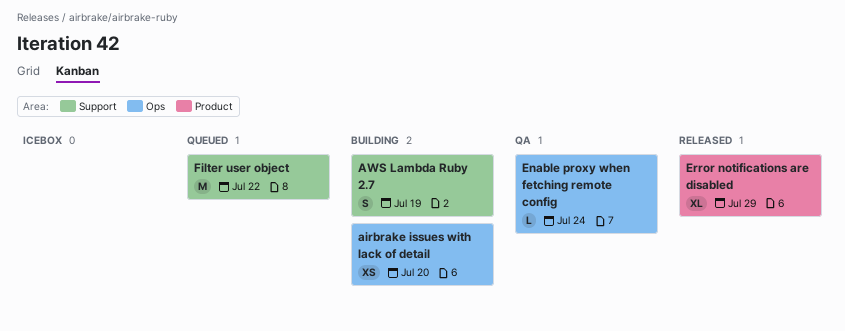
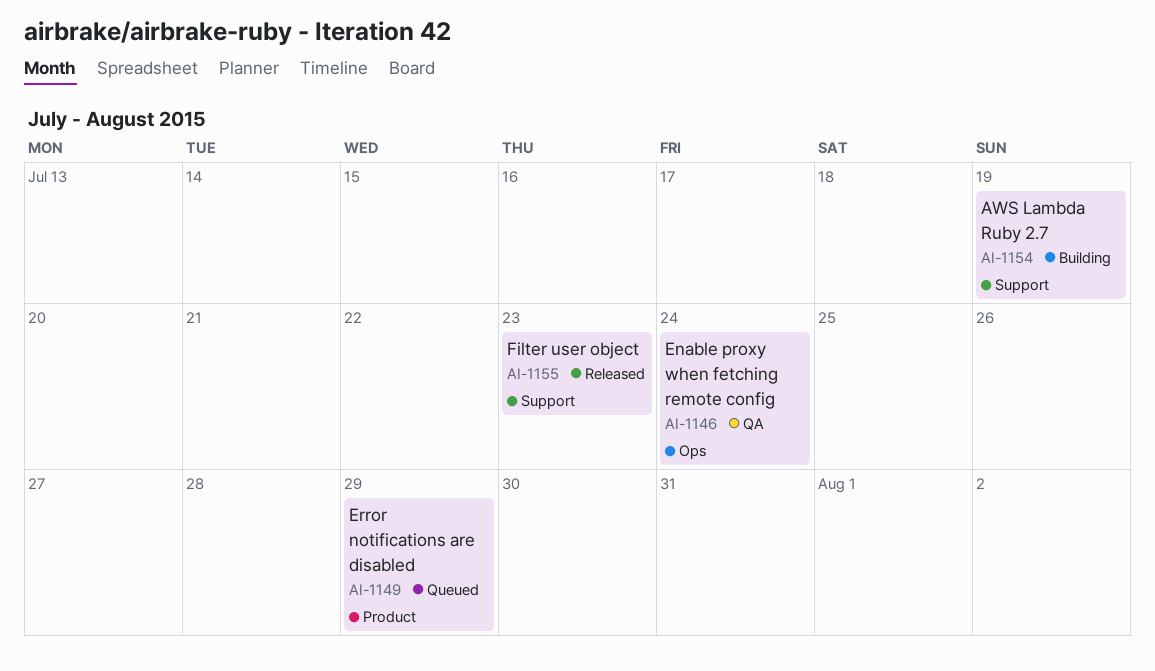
airbrake issues with lack of detail: present -> none
Error notifications are disabled, status: Released -> Queued
Filter user object, status: Queued -> Released
Filter user object, due: Jul 22 -> Jul 23

